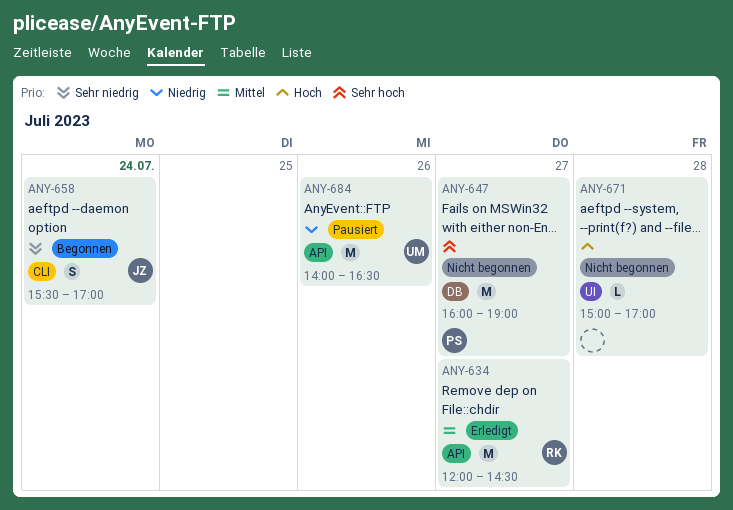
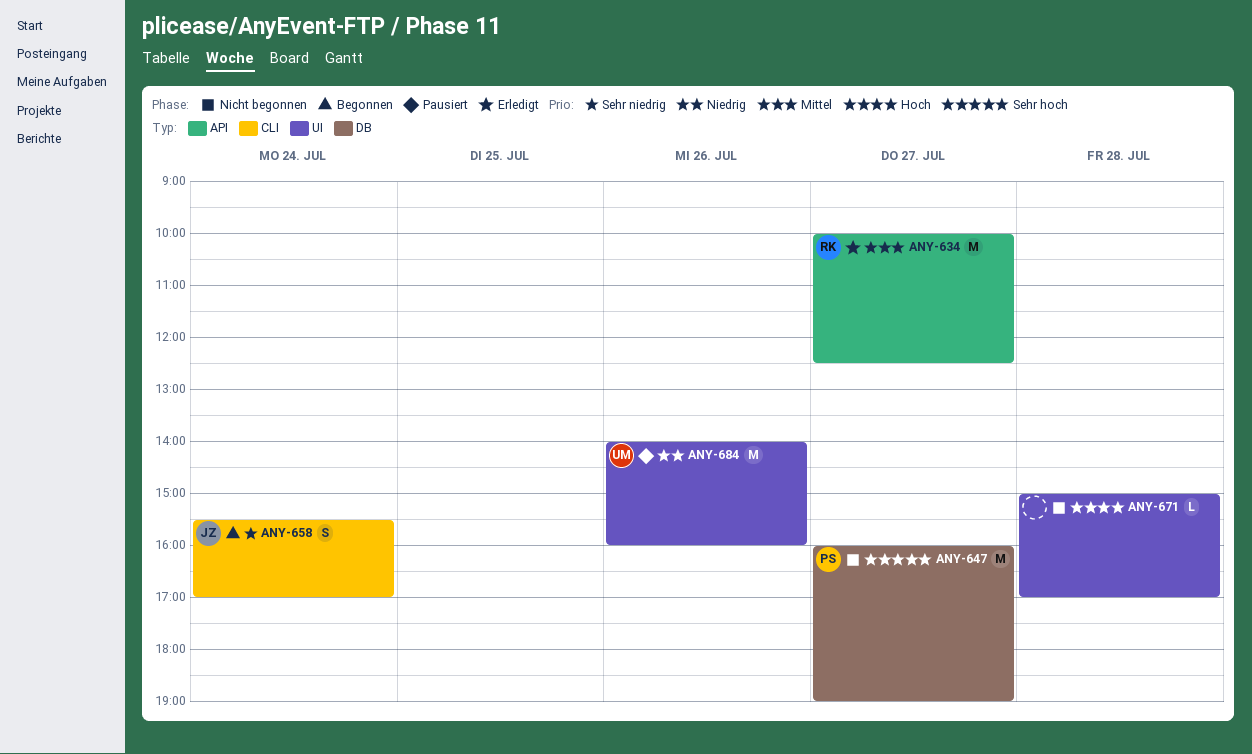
ANY-634, begins: 12:00 -> 10:00
ANY-634, ends: 14:30 -> 12:30
ANY-684, label: API -> UI
ANY-684, ends: 16:30 -> 16:00

